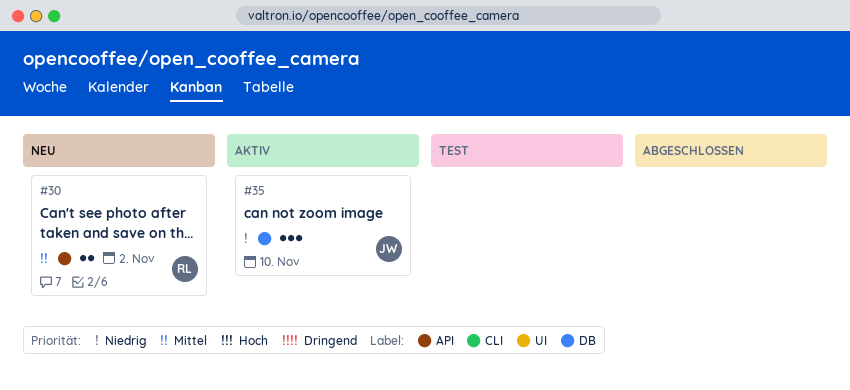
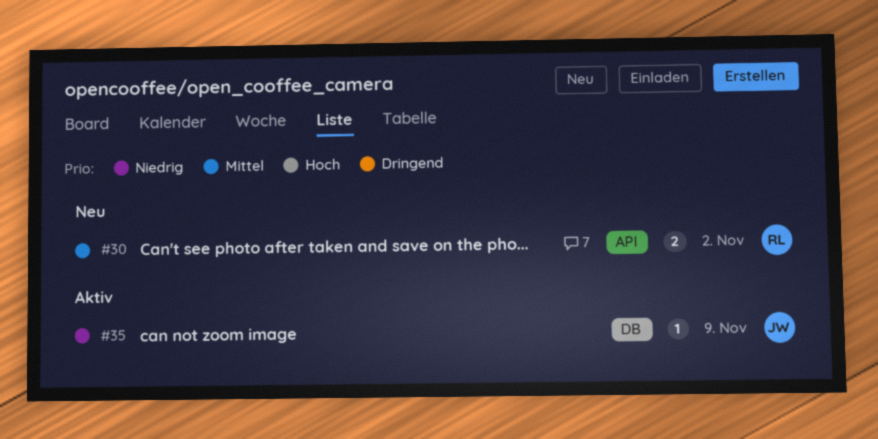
#35, estimate: 3 -> 1
#35, due: Nov 10 -> Nov 9

